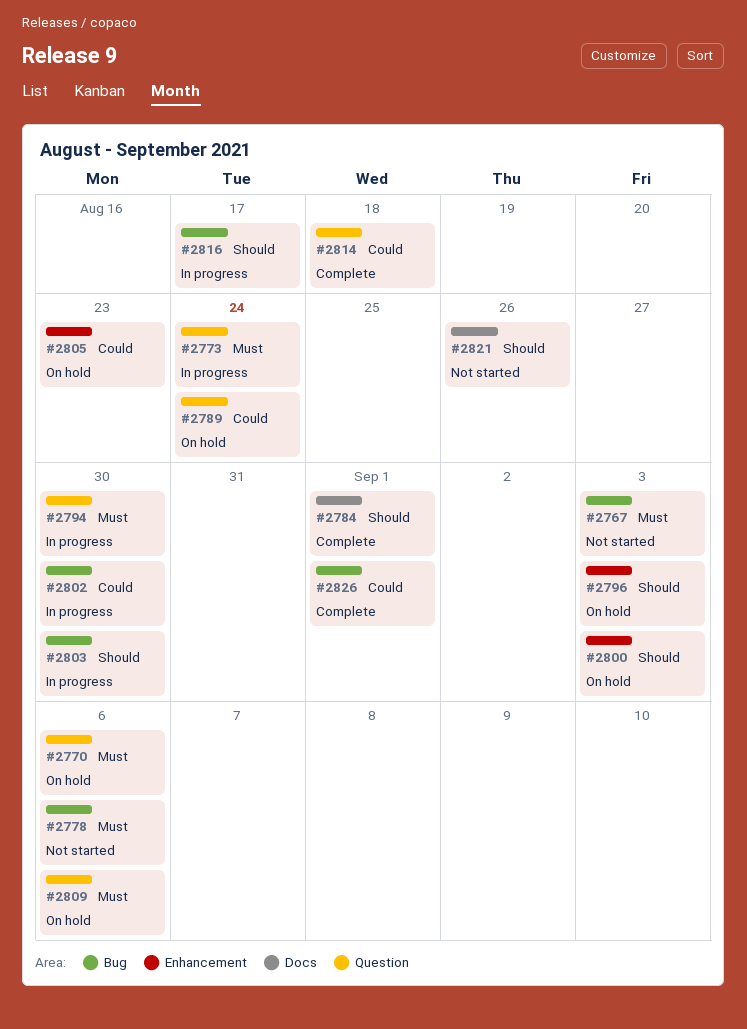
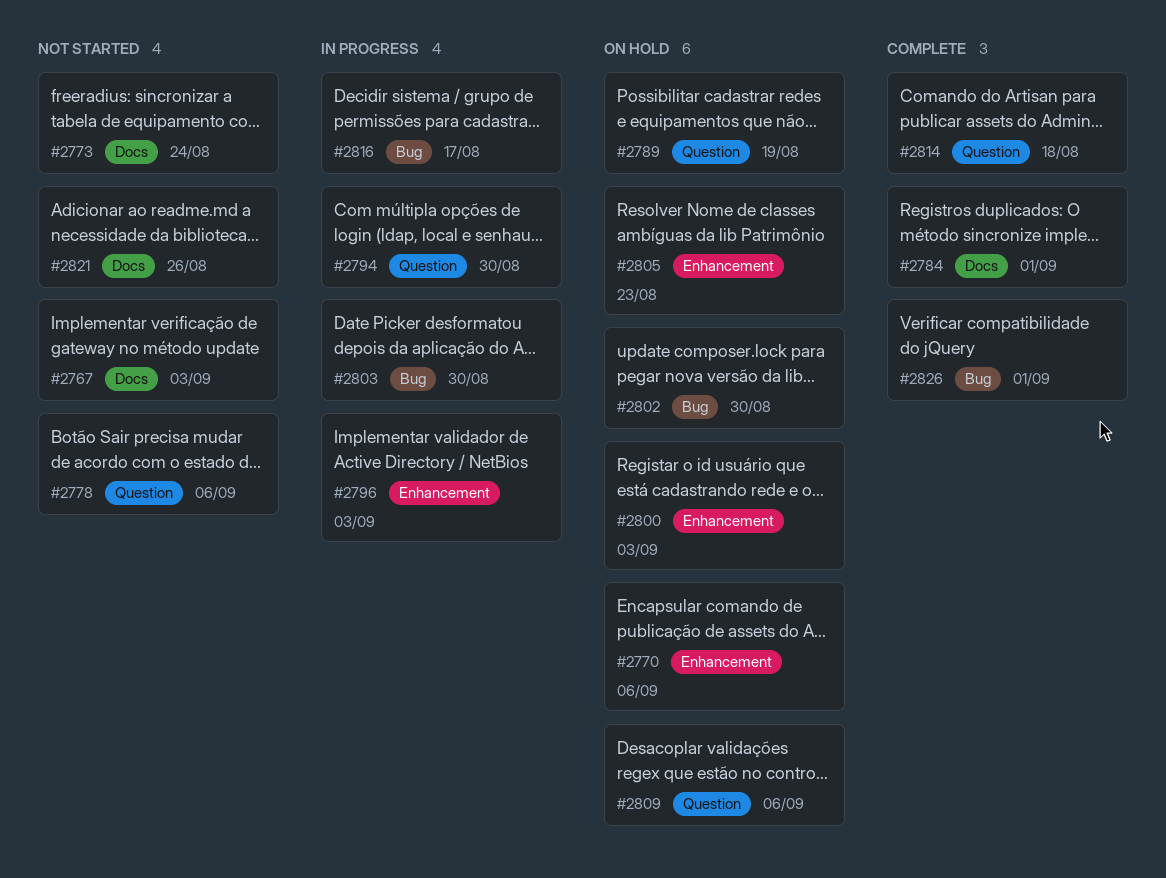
#2767, label: Bug -> Docs
#2770, label: Question -> Enhancement
#2773, status: In progress -> Not started
#2773, label: Question -> Docs
#2778, label: Bug -> Question
#2789, due: Aug 24 -> Aug 19
#2796, status: On hold -> In progress
#2802, status: In progress -> On hold

